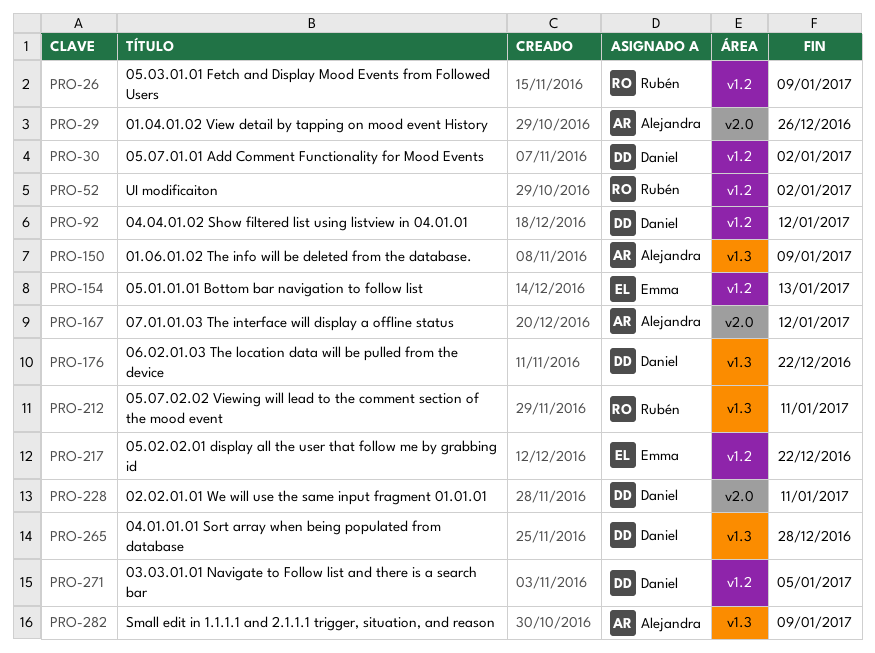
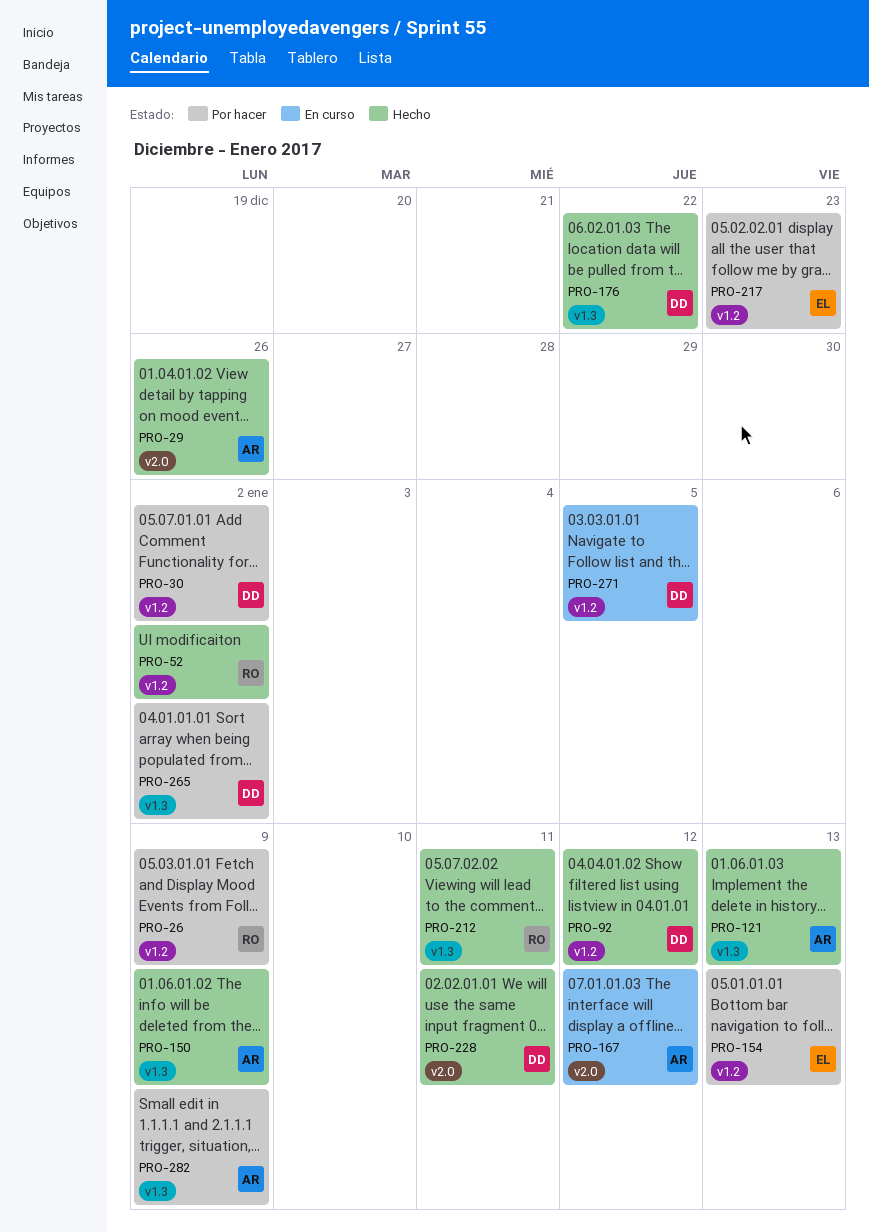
PRO-121: none -> present
PRO-217, due: Dec 22 -> Dec 23
PRO-265, due: Dec 28 -> Jan 2

